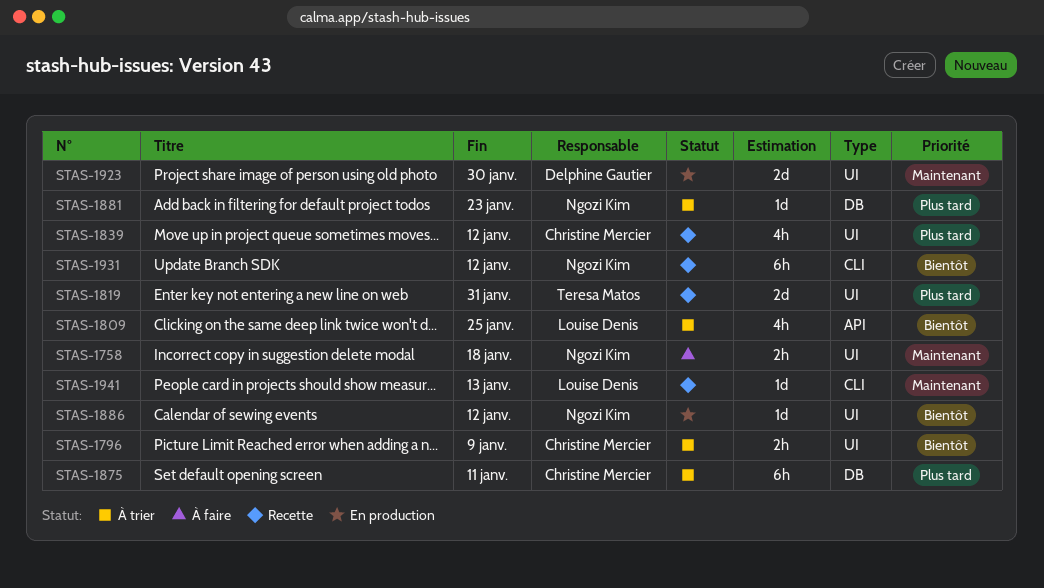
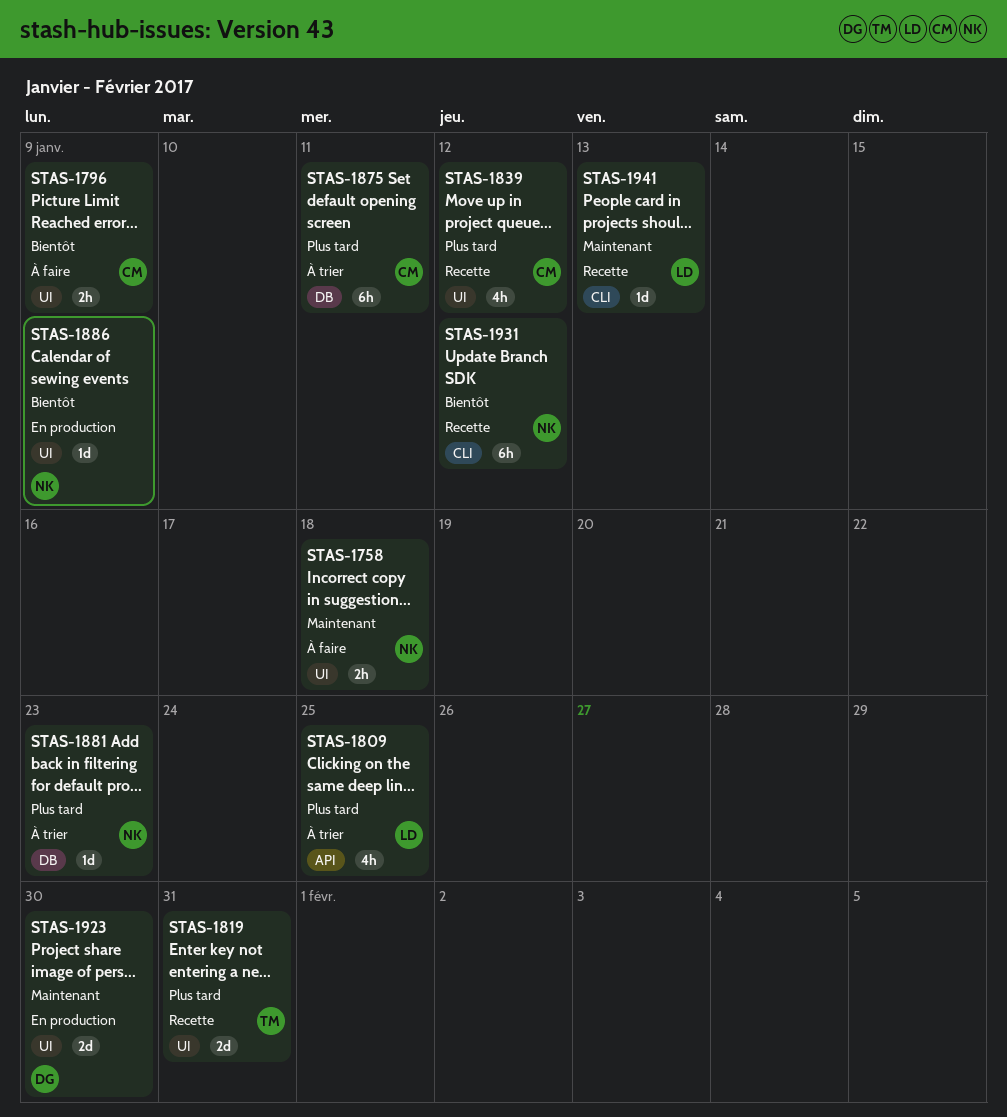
STAS-1796, status: À trier -> À faire
STAS-1809, priority: Bientôt -> Plus tard
STAS-1886, due: Jan 12 -> Jan 9

